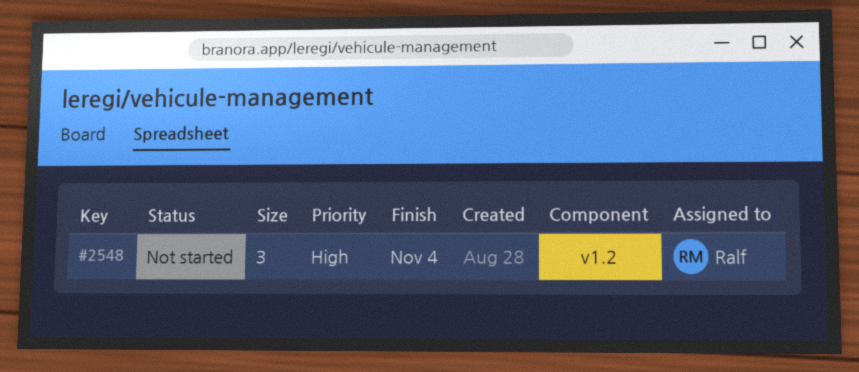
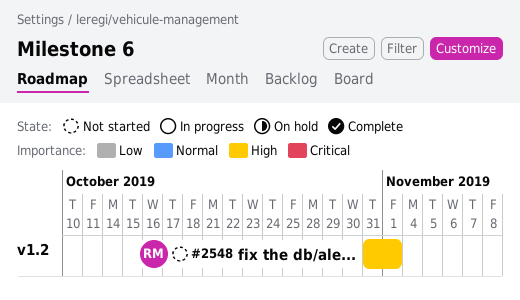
#2548, due: Nov 4 -> Nov 1

